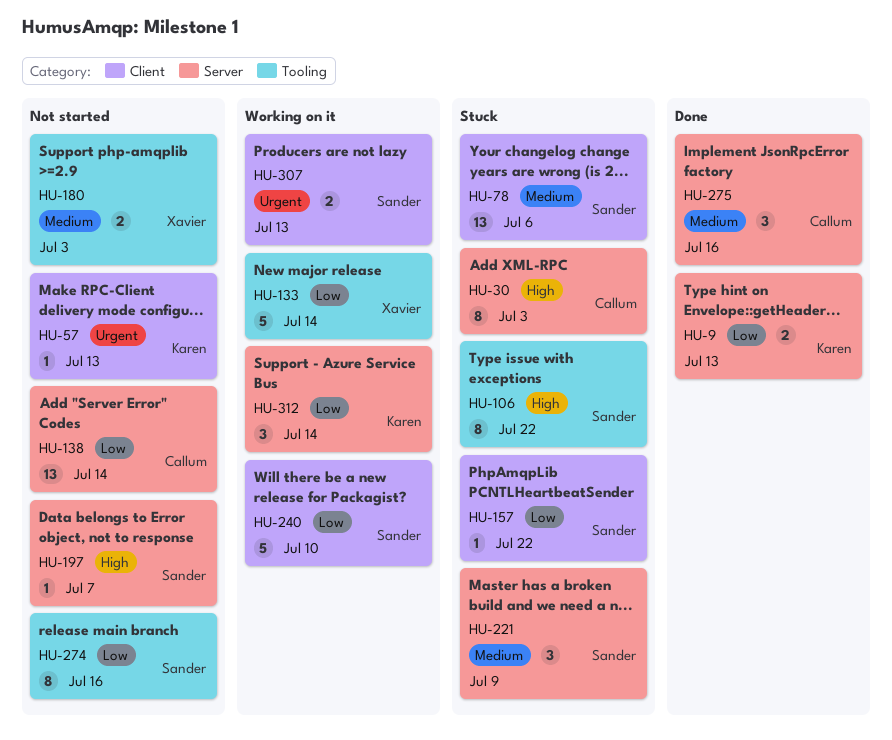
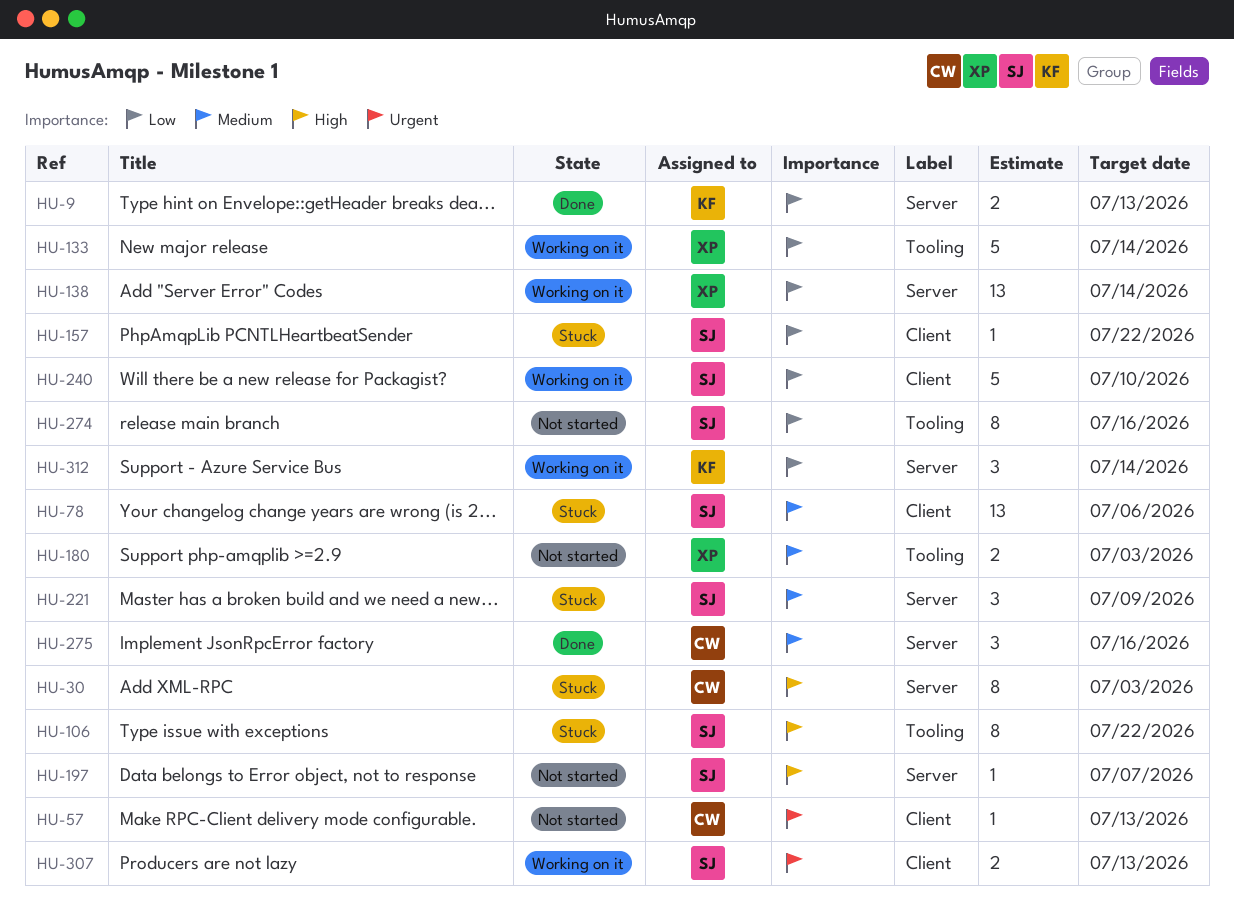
HU-57, owner: Karen -> Callum
HU-138, status: Not started -> Working on it
HU-138, owner: Callum -> Xavier

